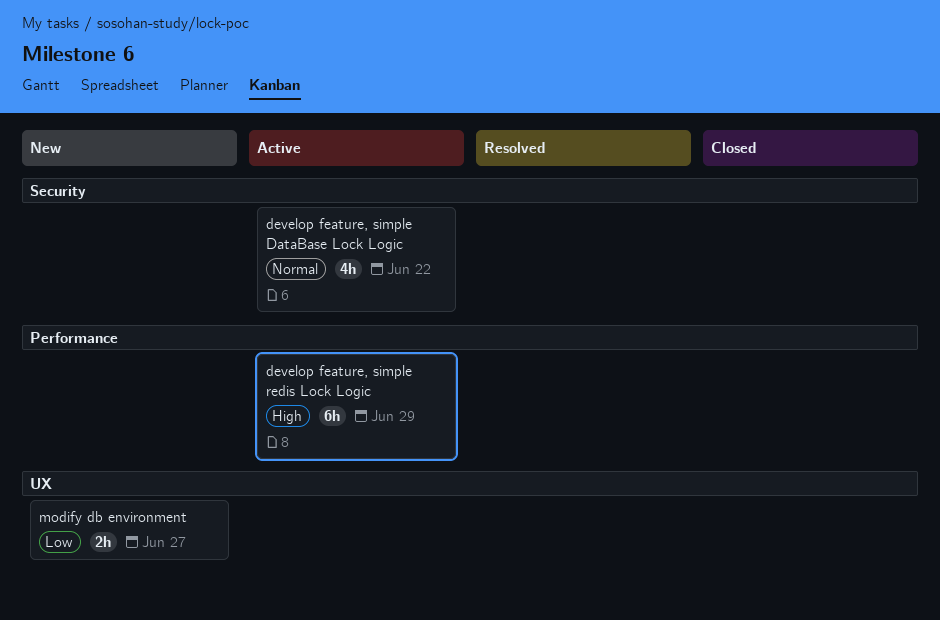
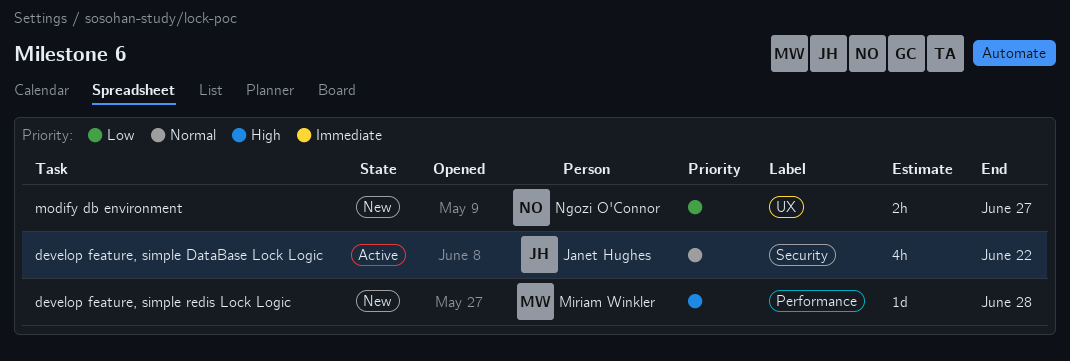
develop feature, simple redis Lock Logic, status: Active -> New
develop feature, simple redis Lock Logic, estimate: 6h -> 1d
develop feature, simple redis Lock Logic, due: Jun 29 -> Jun 28

